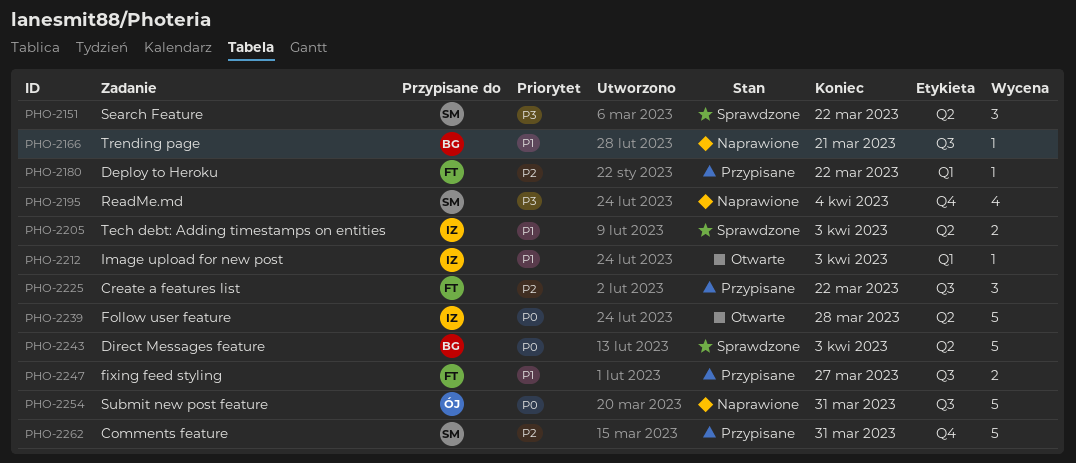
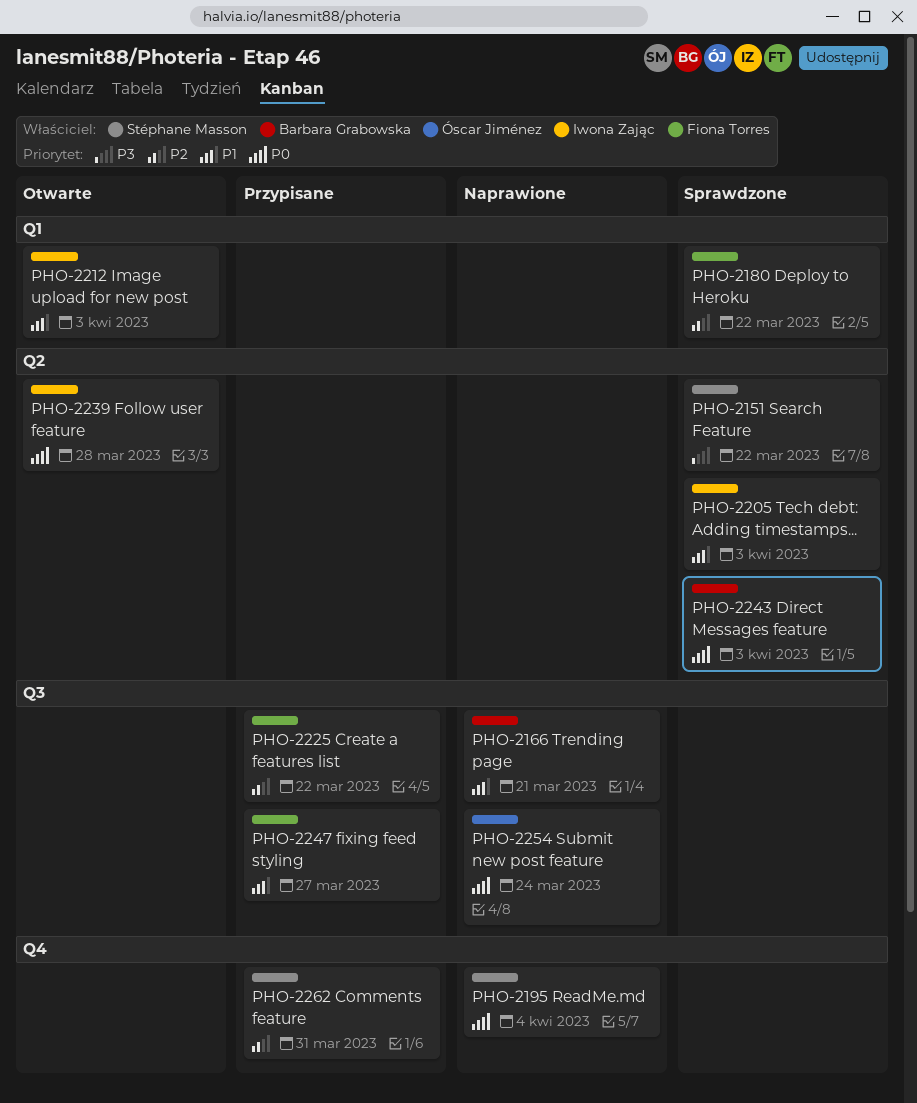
PHO-2180, status: Przypisane -> Sprawdzone
PHO-2195, priority: P3 -> P0
PHO-2254, due: Mar 31 -> Mar 24

